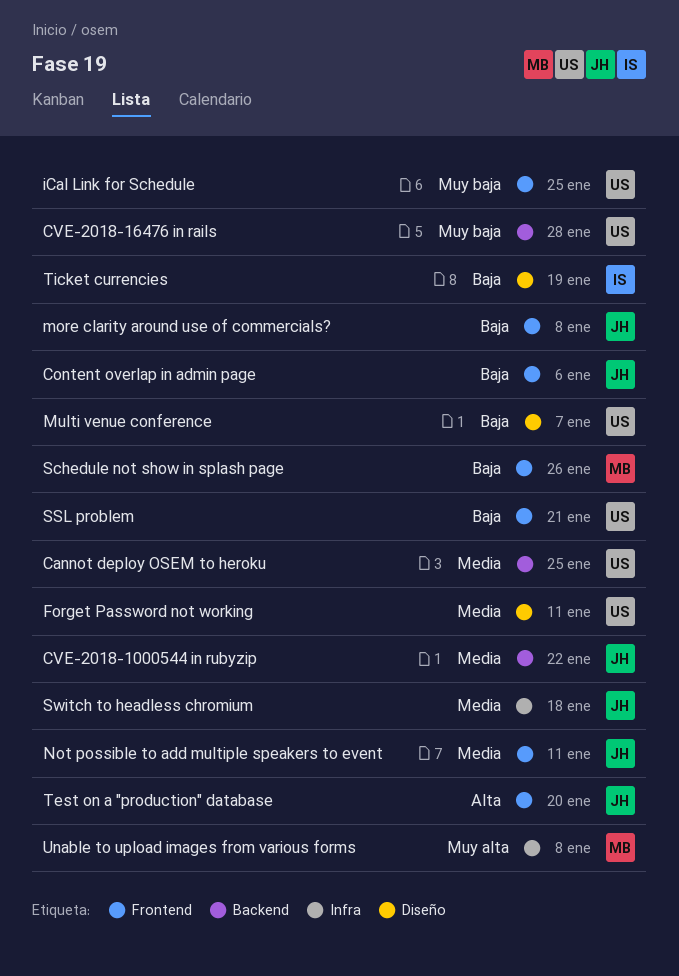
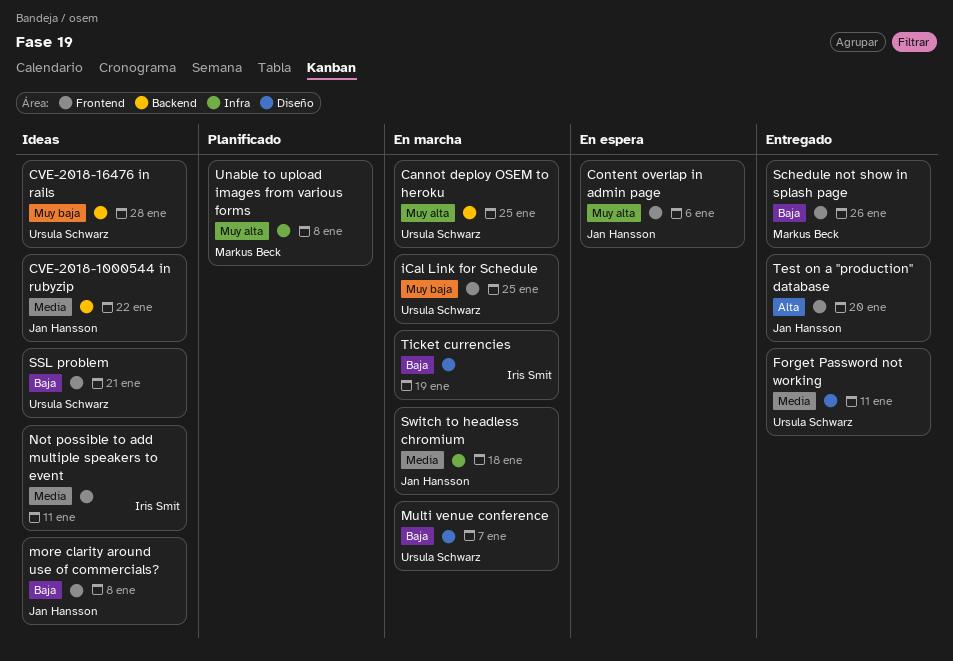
Cannot deploy OSEM to heroku, priority: Media -> Muy alta
Content overlap in admin page, priority: Baja -> Muy alta
Not possible to add multiple speakers to event, owner: Jan Hansson -> Iris Smit

